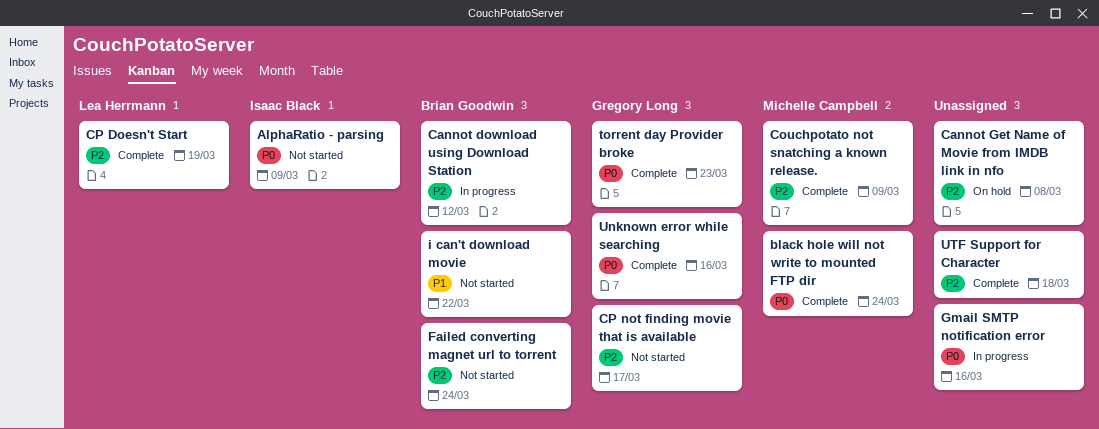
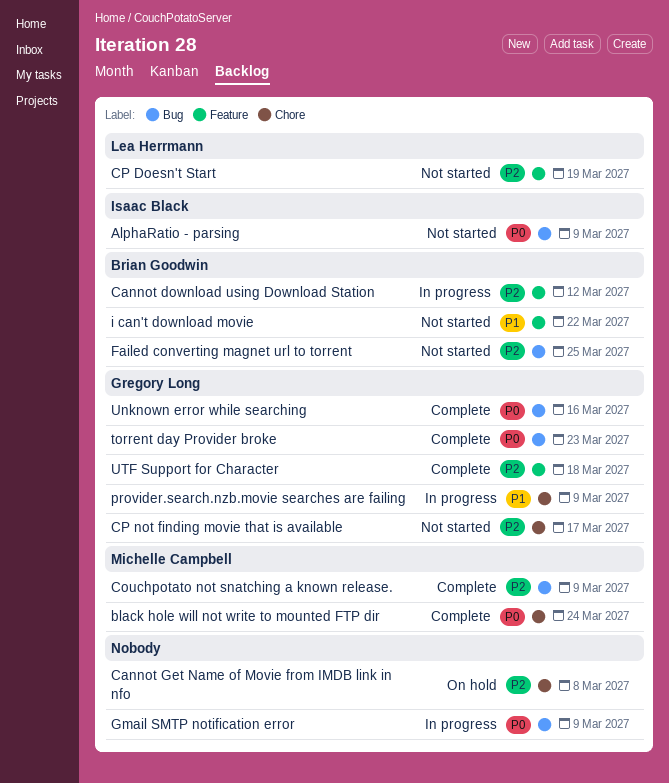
CP Doesn't Start, status: Complete -> Not started
Failed converting magnet url to torrent, due: Mar 24 -> Mar 25
Gmail SMTP notification error, due: Mar 16 -> Mar 9
provider.search.nzb.movie searches are failing: none -> present
UTF Support for Character, owner: none -> Gregory Long

